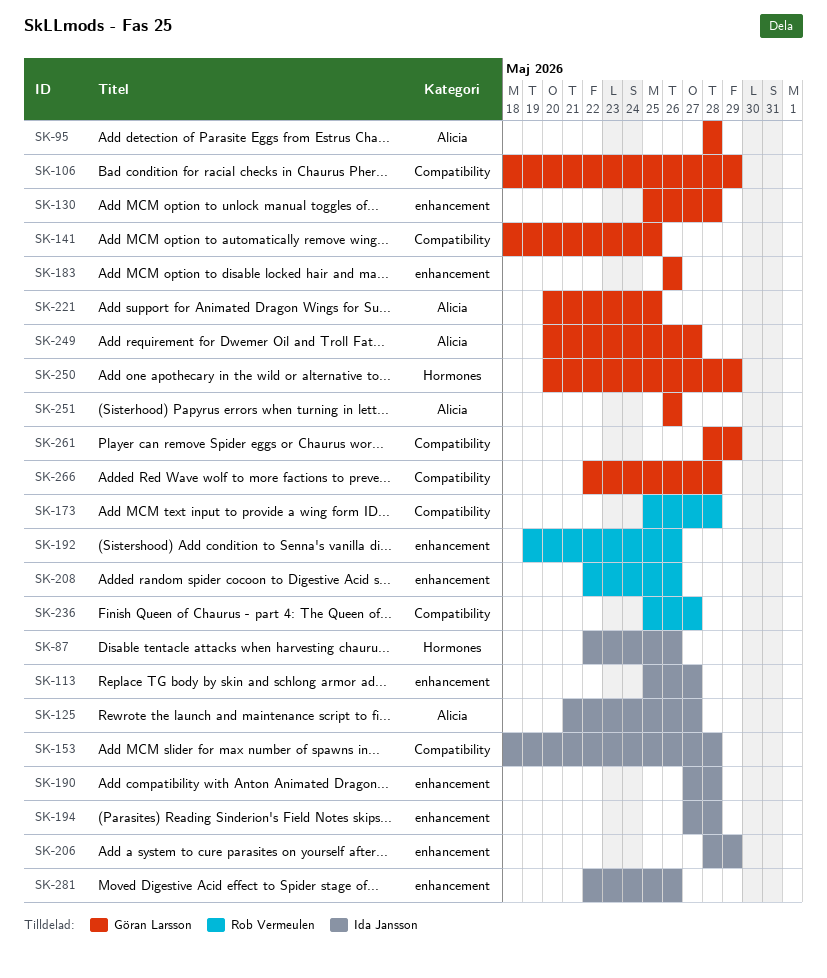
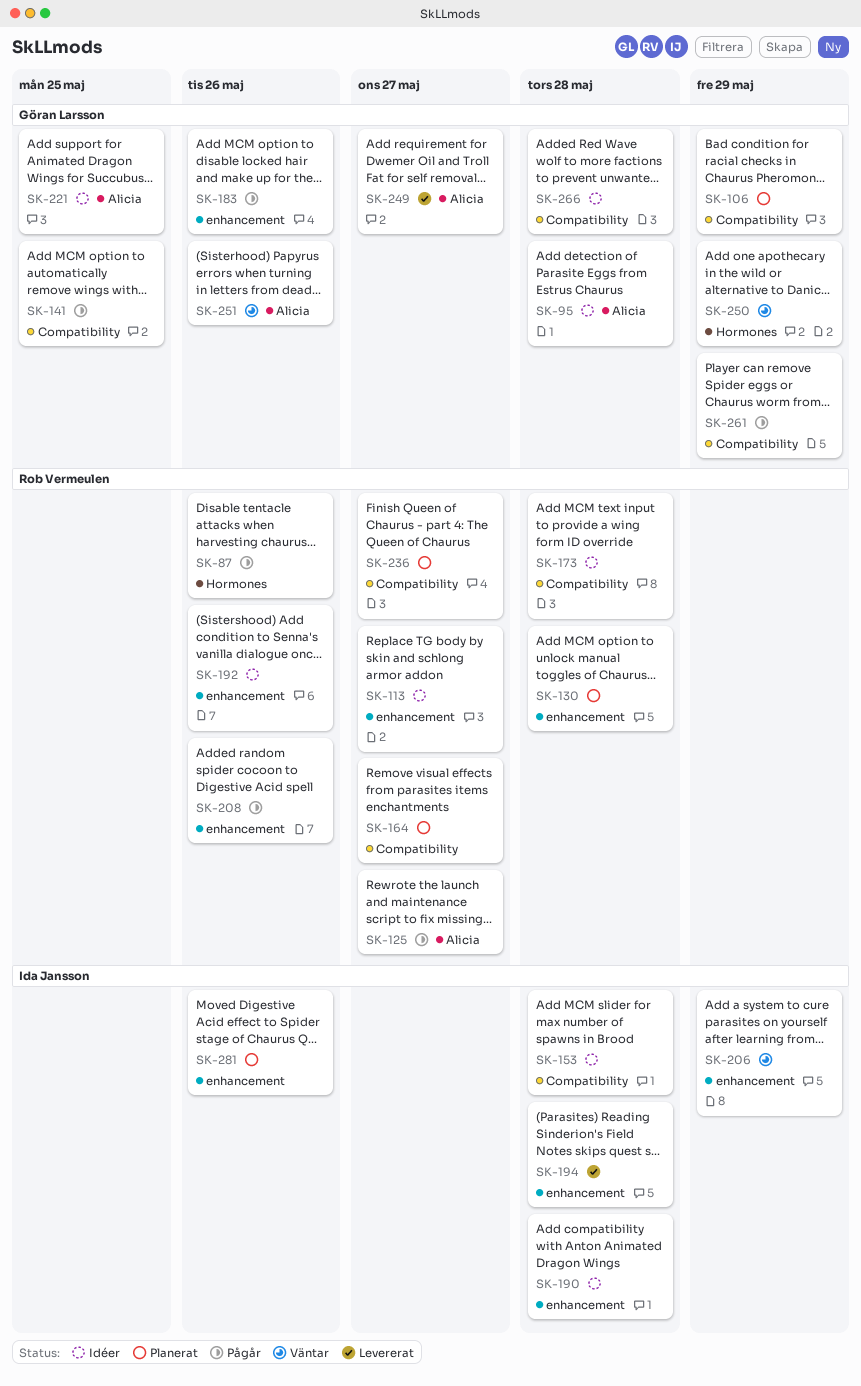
SK-87, owner: Ida Jansson -> Rob Vermeulen
SK-113, owner: Ida Jansson -> Rob Vermeulen
SK-125, owner: Ida Jansson -> Rob Vermeulen
SK-130, owner: Göran Larsson -> Rob Vermeulen
SK-164: none -> present

